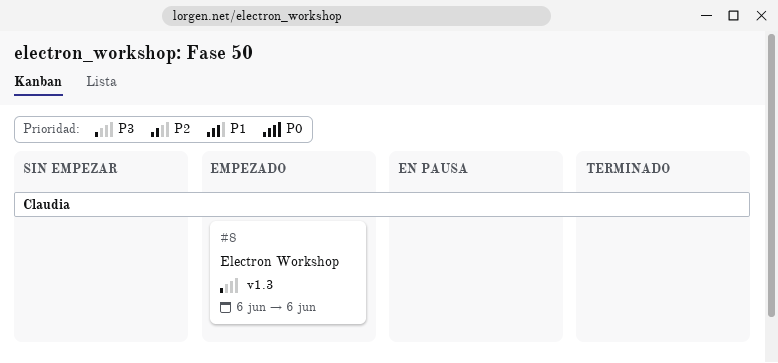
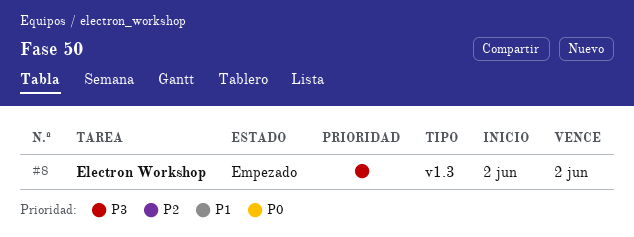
#8, start: Jun 6 -> Jun 2
#8, due: Jun 6 -> Jun 2

